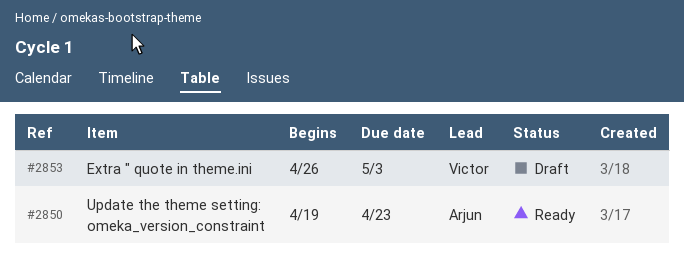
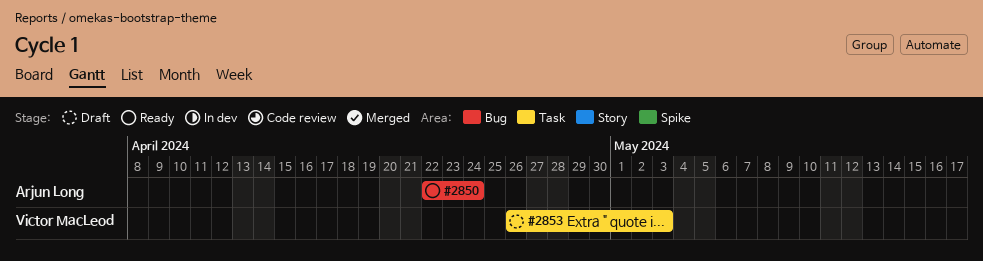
#2850, start: Apr 19 -> Apr 22
#2850, due: Apr 23 -> Apr 24

